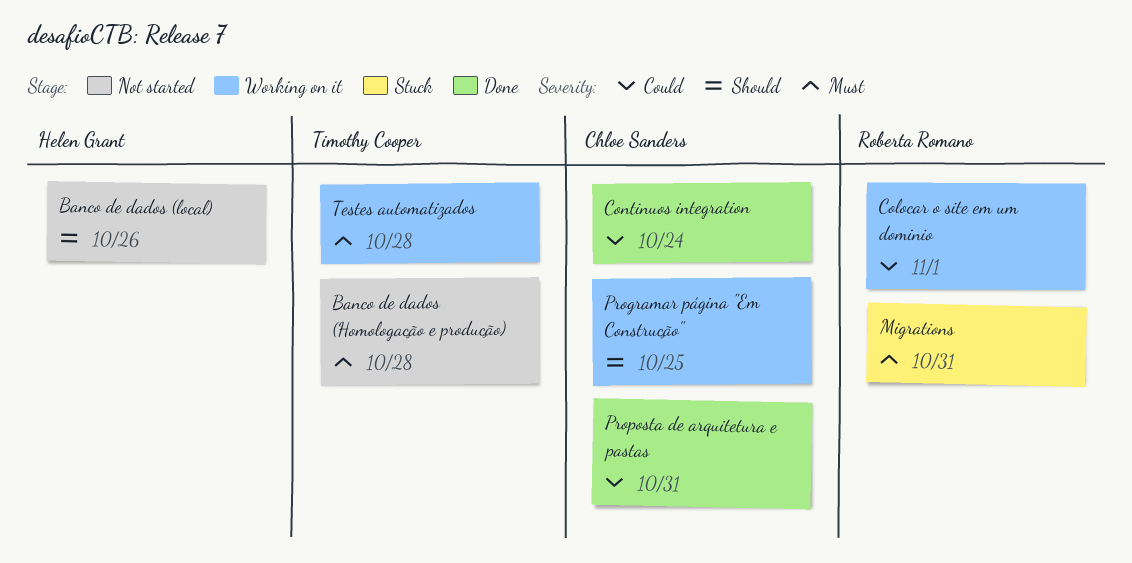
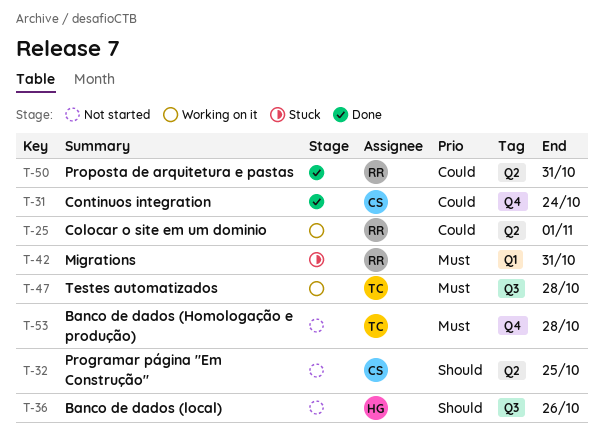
Programar página "Em Construção", status: Working on it -> Not started
Proposta de arquitetura e pastas, owner: Chloe Sanders -> Roberta Romano

